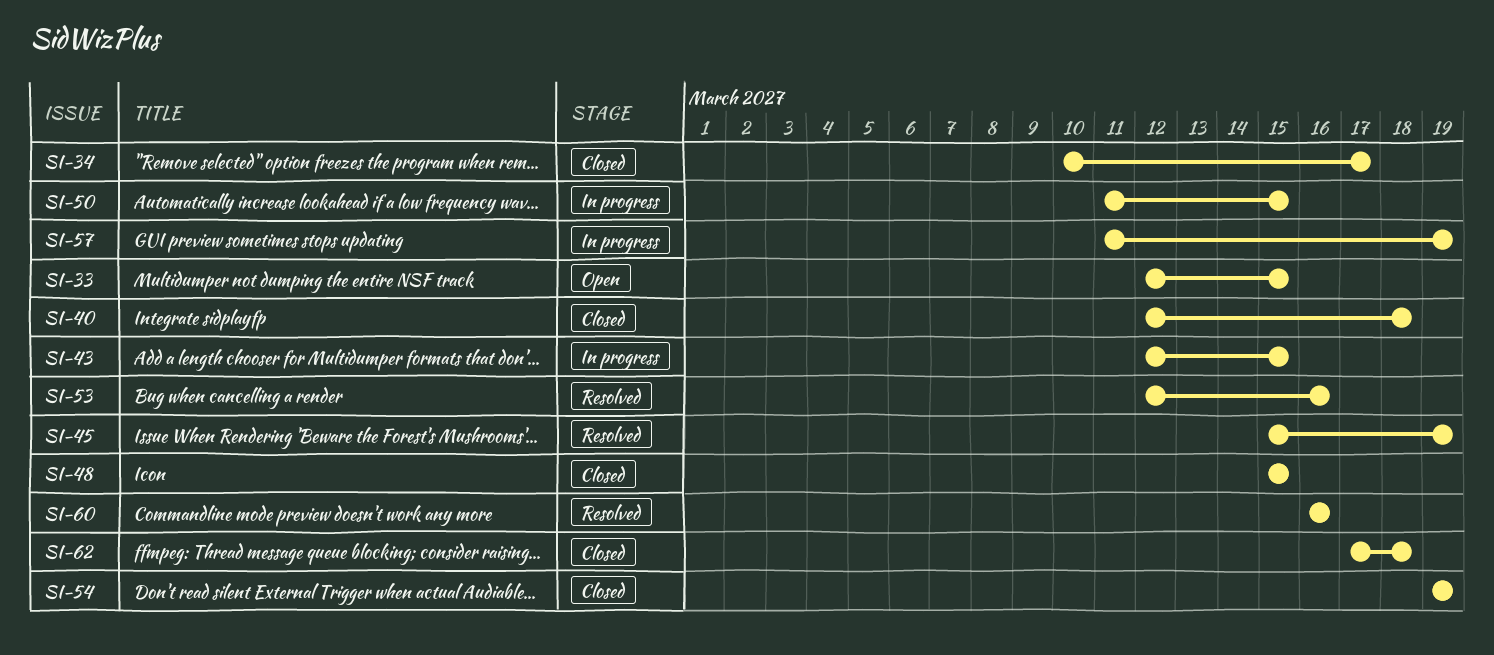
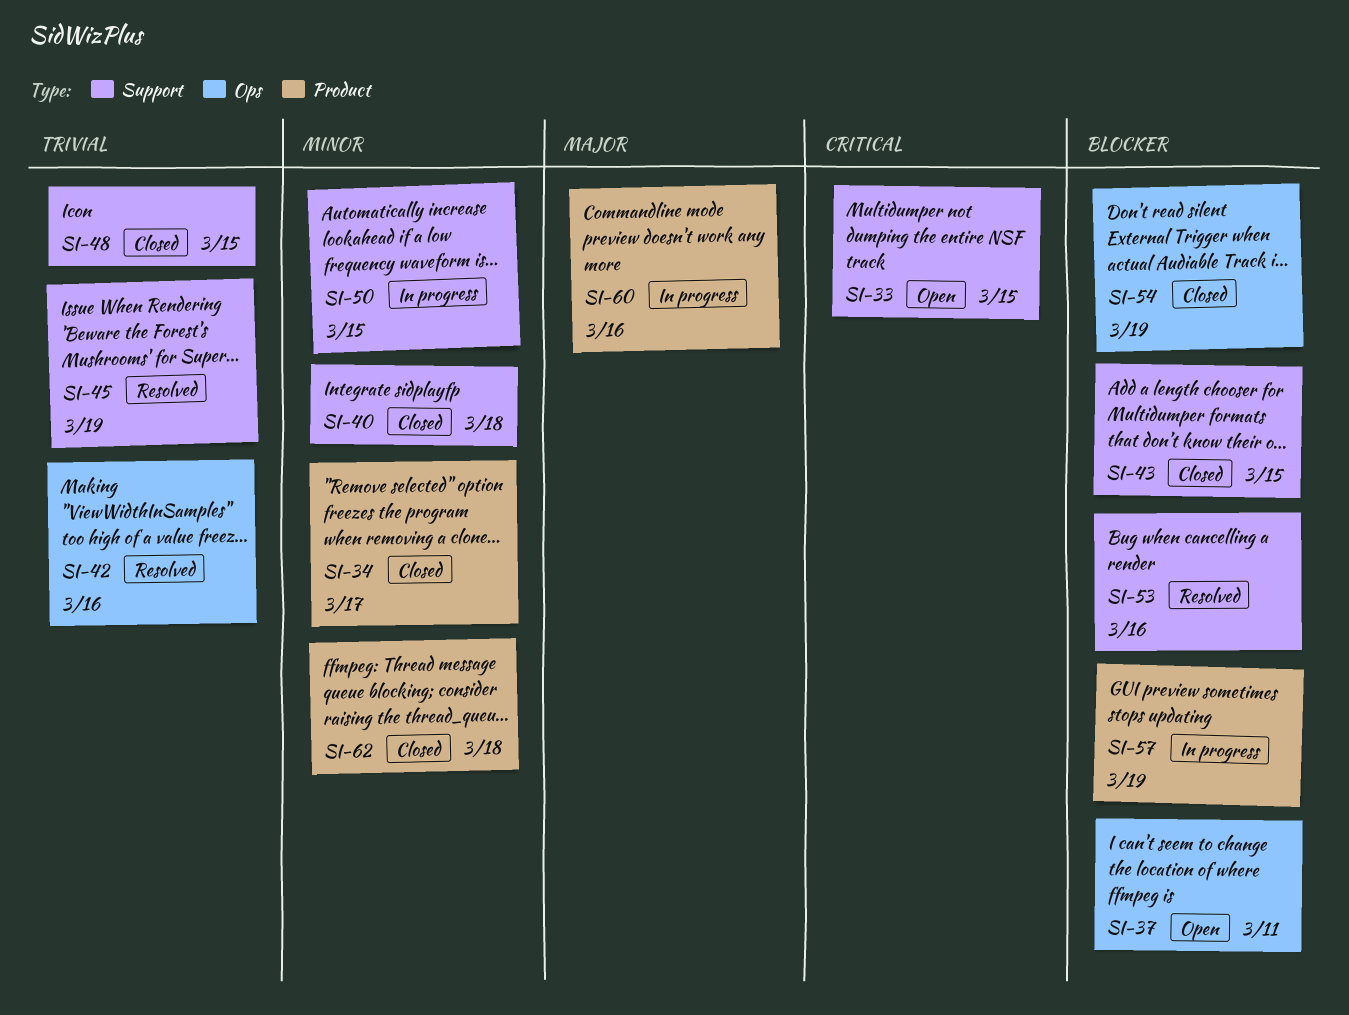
SI-37: none -> present
SI-42: none -> present
SI-43, status: In progress -> Closed
SI-60, status: Resolved -> In progress

